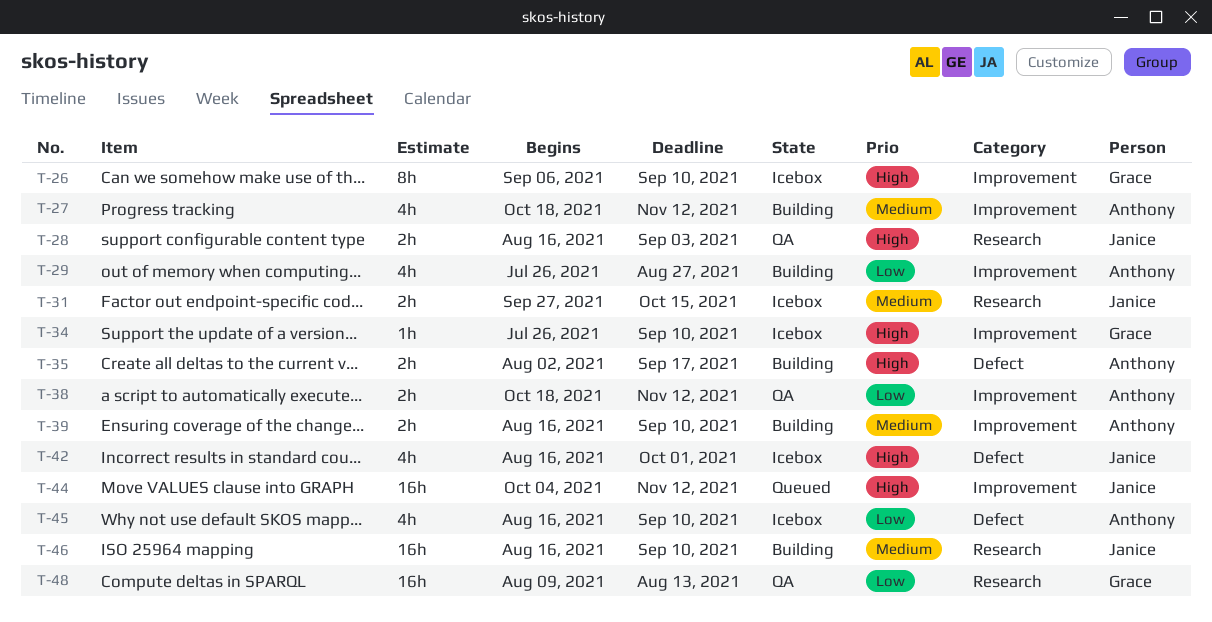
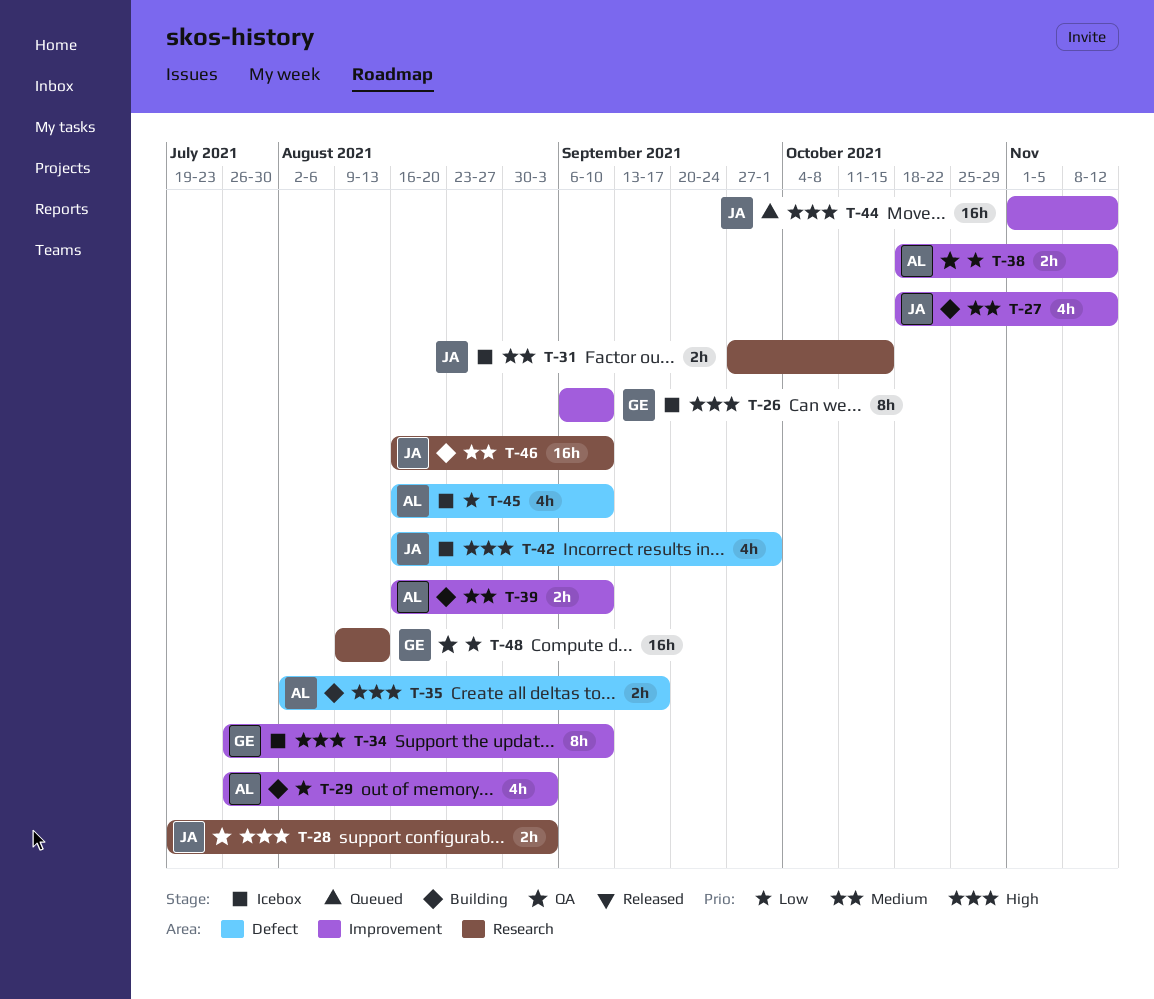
T-27, owner: Anthony -> Janice
T-28, start: Aug 16 -> Jul 19
T-29, due: Aug 27 -> Sep 3
T-34, estimate: 1h -> 8h
T-44, start: Oct 4 -> Nov 1

